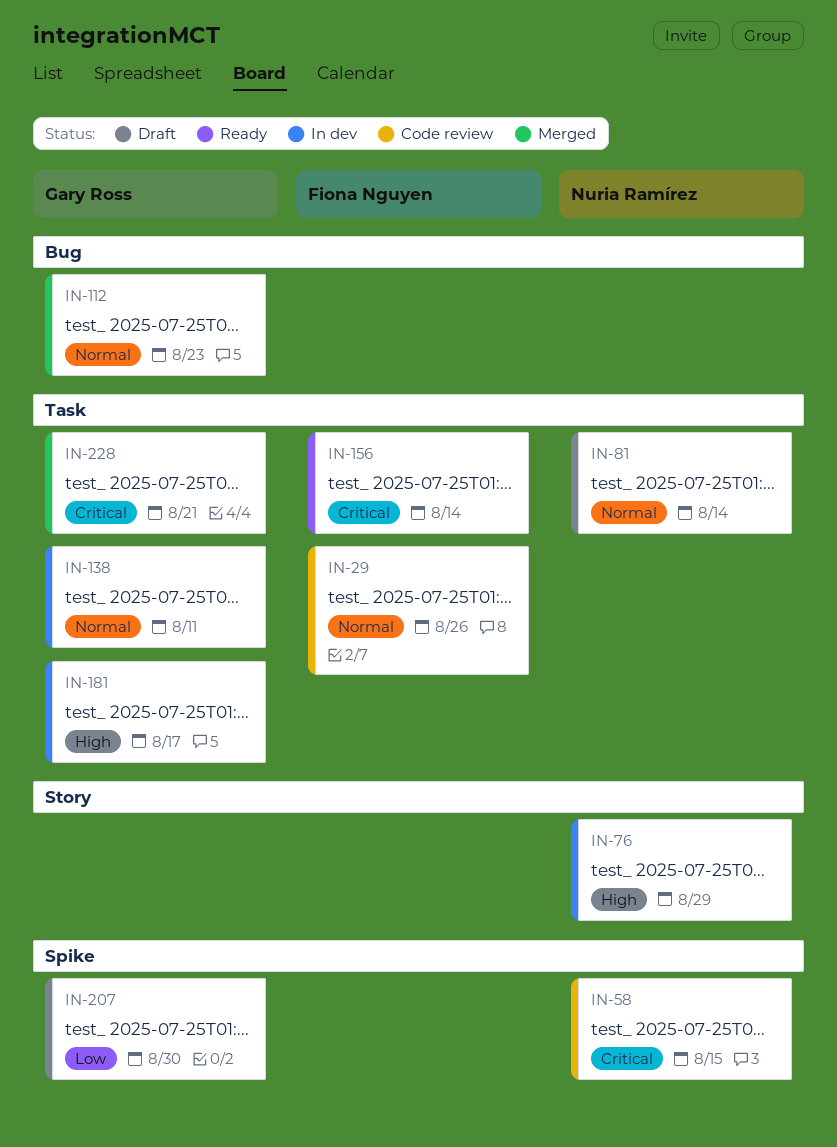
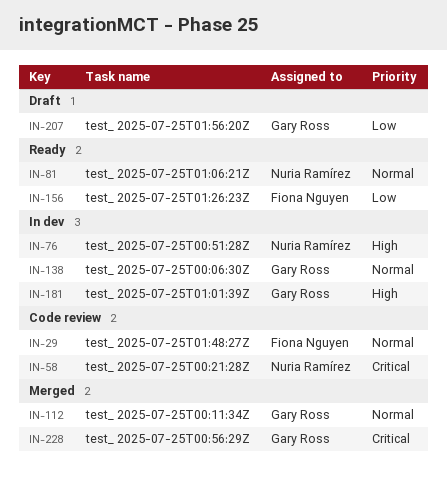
IN-81, status: Draft -> Ready
IN-156, priority: Critical -> Low

